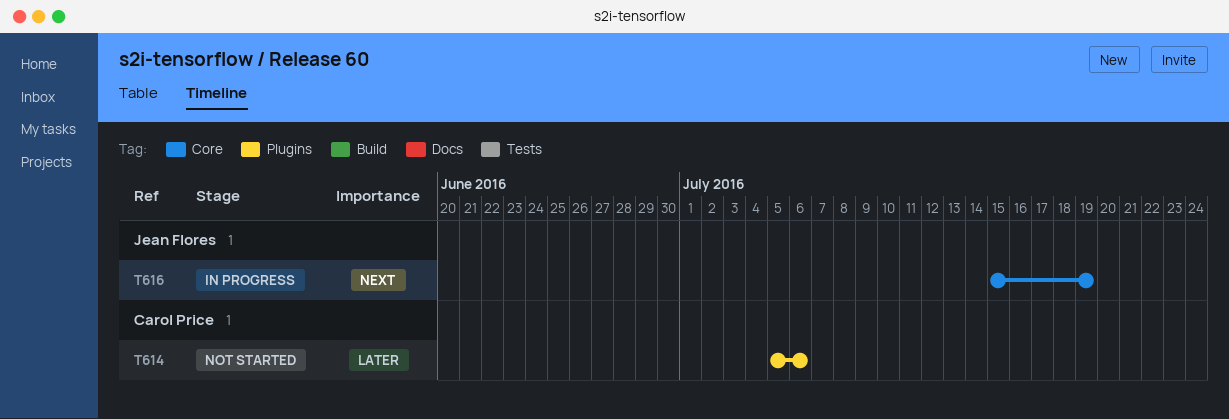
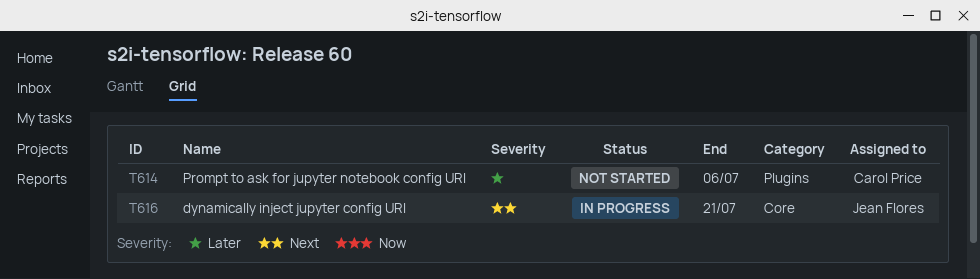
T616, due: Jul 19 -> Jul 21

